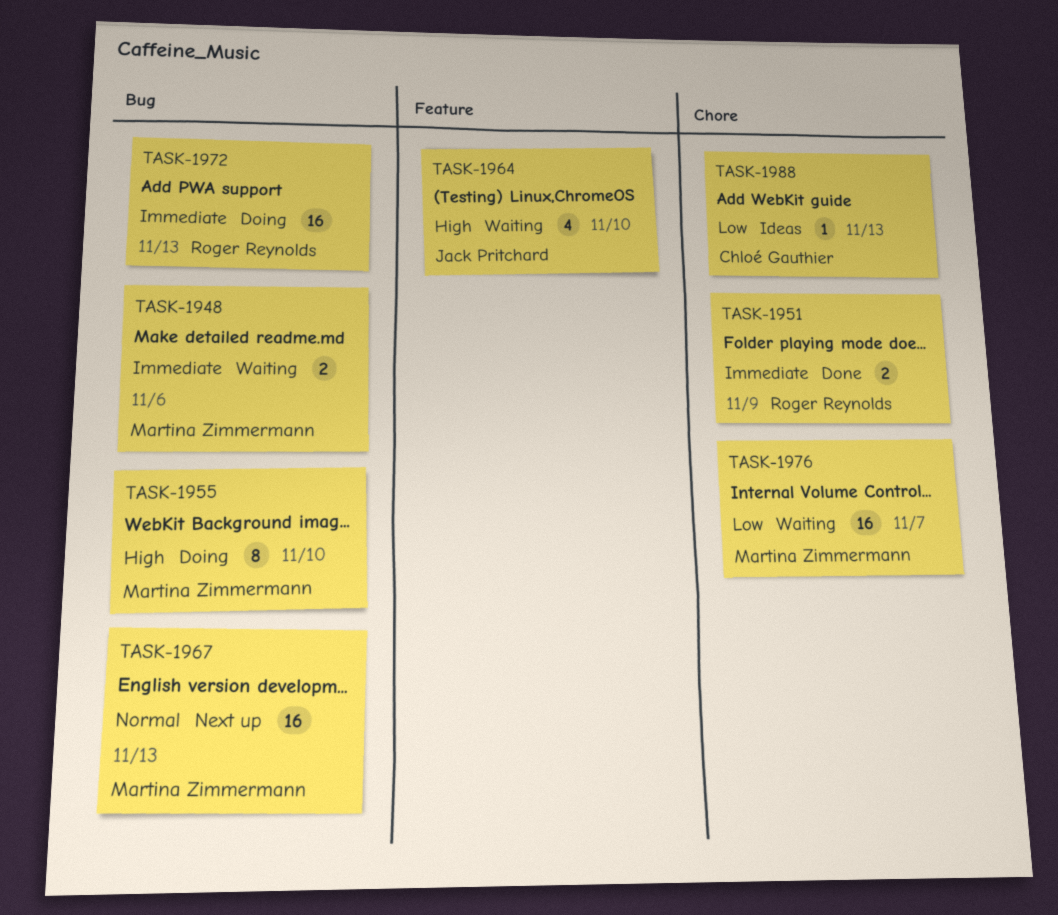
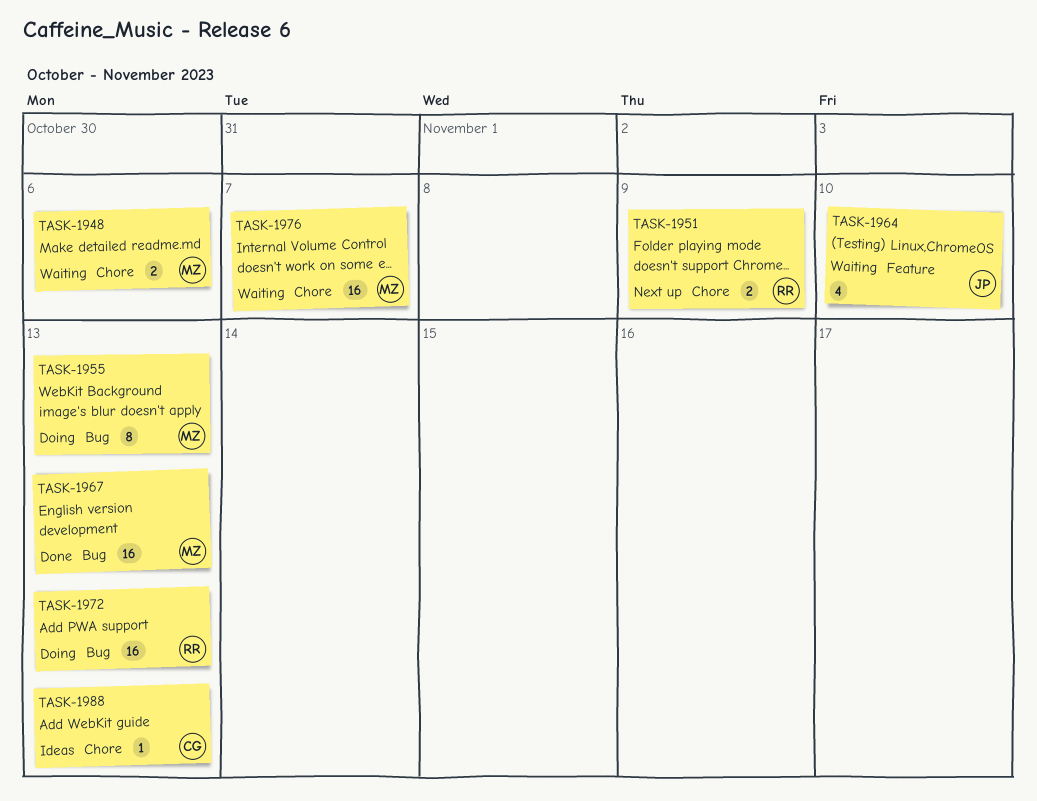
TASK-1948, label: Bug -> Chore
TASK-1951, status: Done -> Next up
TASK-1955, due: Nov 10 -> Nov 13
TASK-1967, status: Next up -> Done

